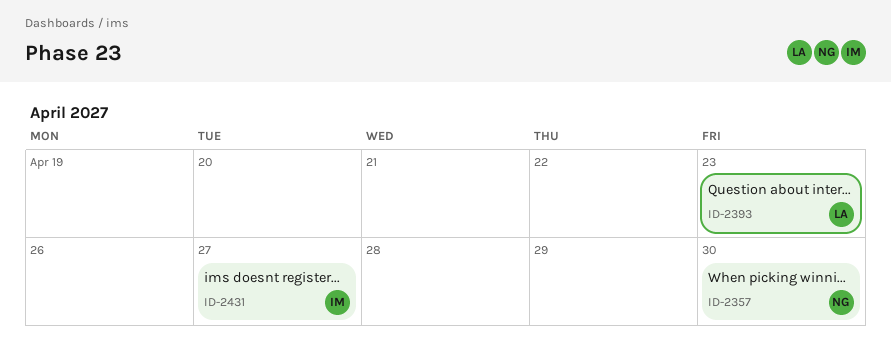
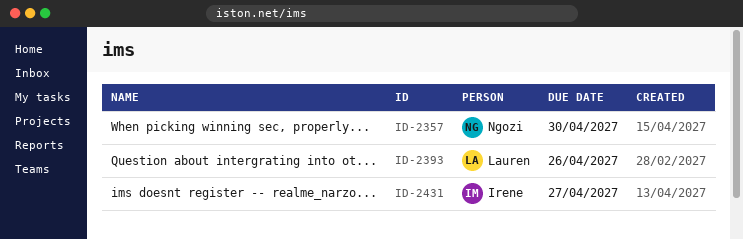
ID-2393, due: Apr 23 -> Apr 26

